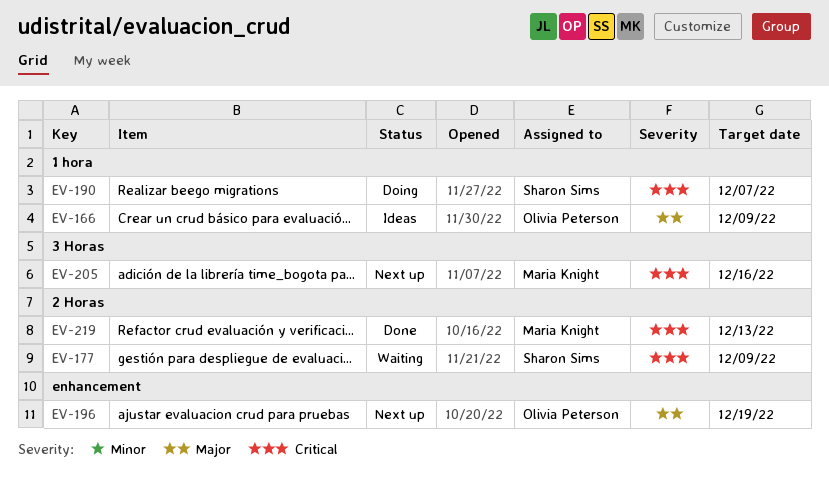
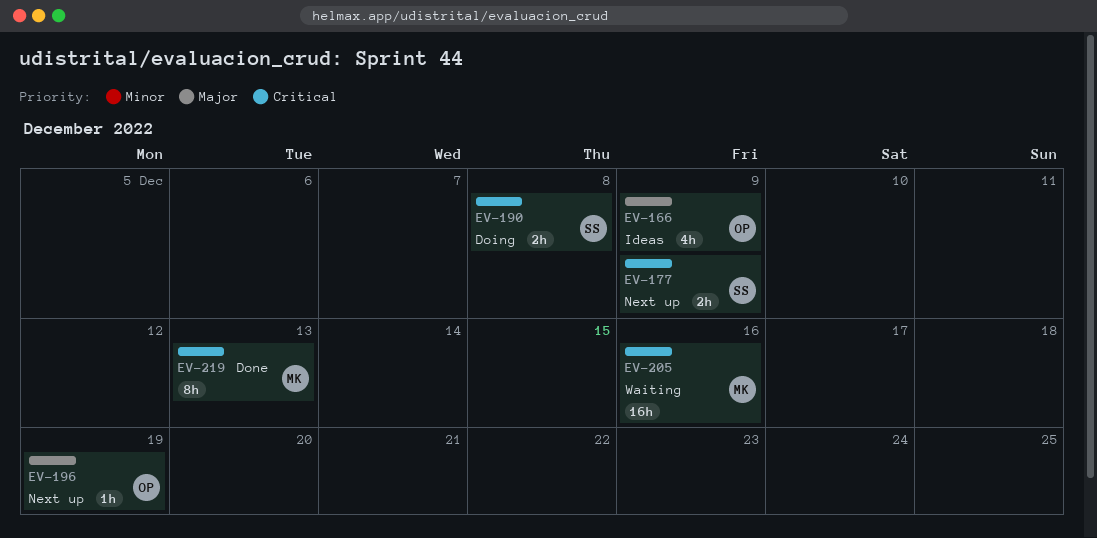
EV-177, status: Waiting -> Next up
EV-190, due: Dec 7 -> Dec 8
EV-205, status: Next up -> Waiting

